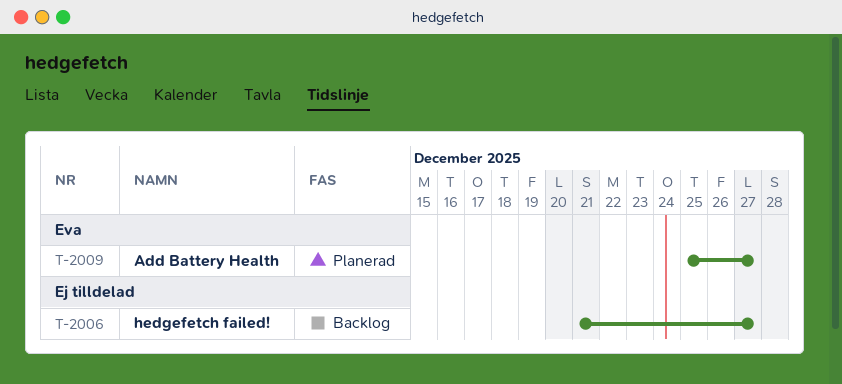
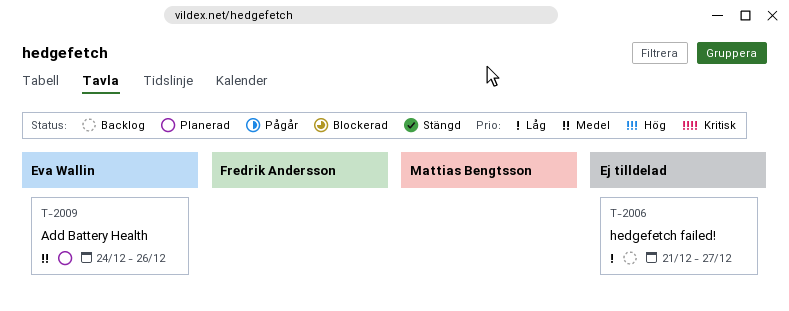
T-2009, start: Dec 25 -> Dec 24
T-2009, due: Dec 27 -> Dec 26

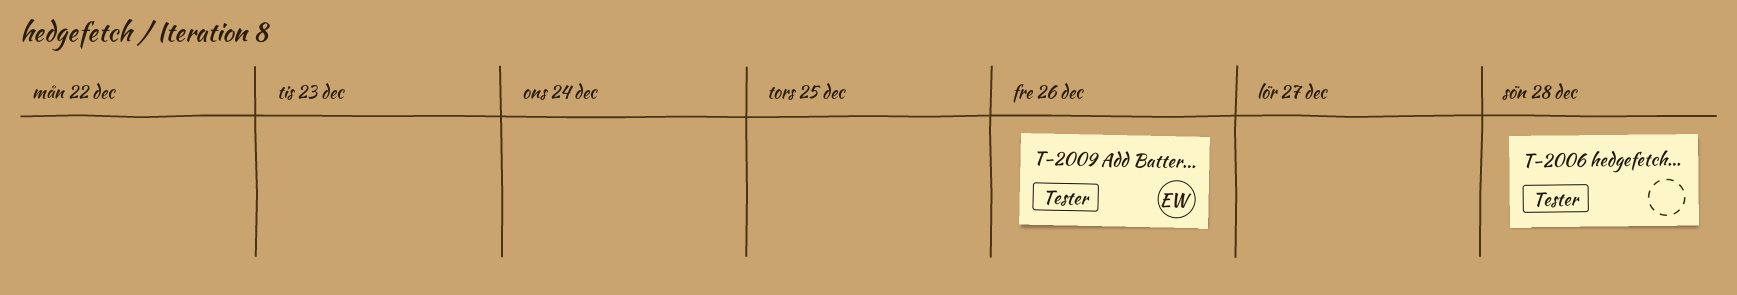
T-2006, due: Dec 27 -> Dec 28

